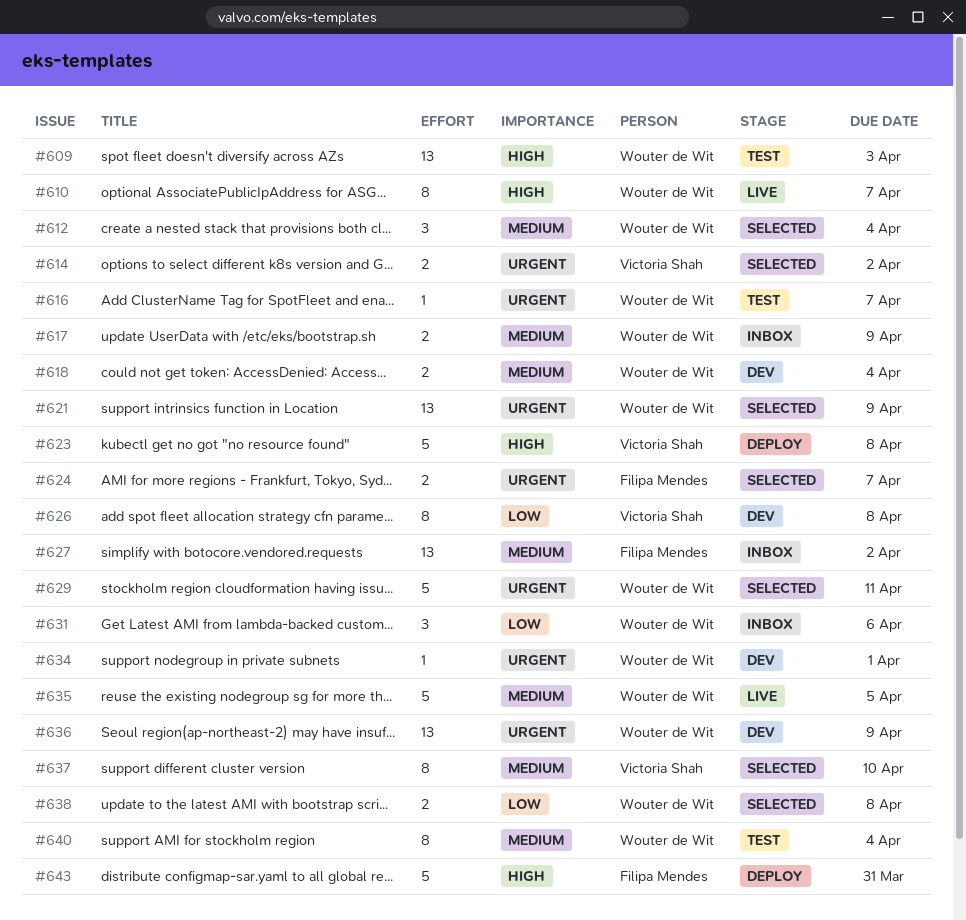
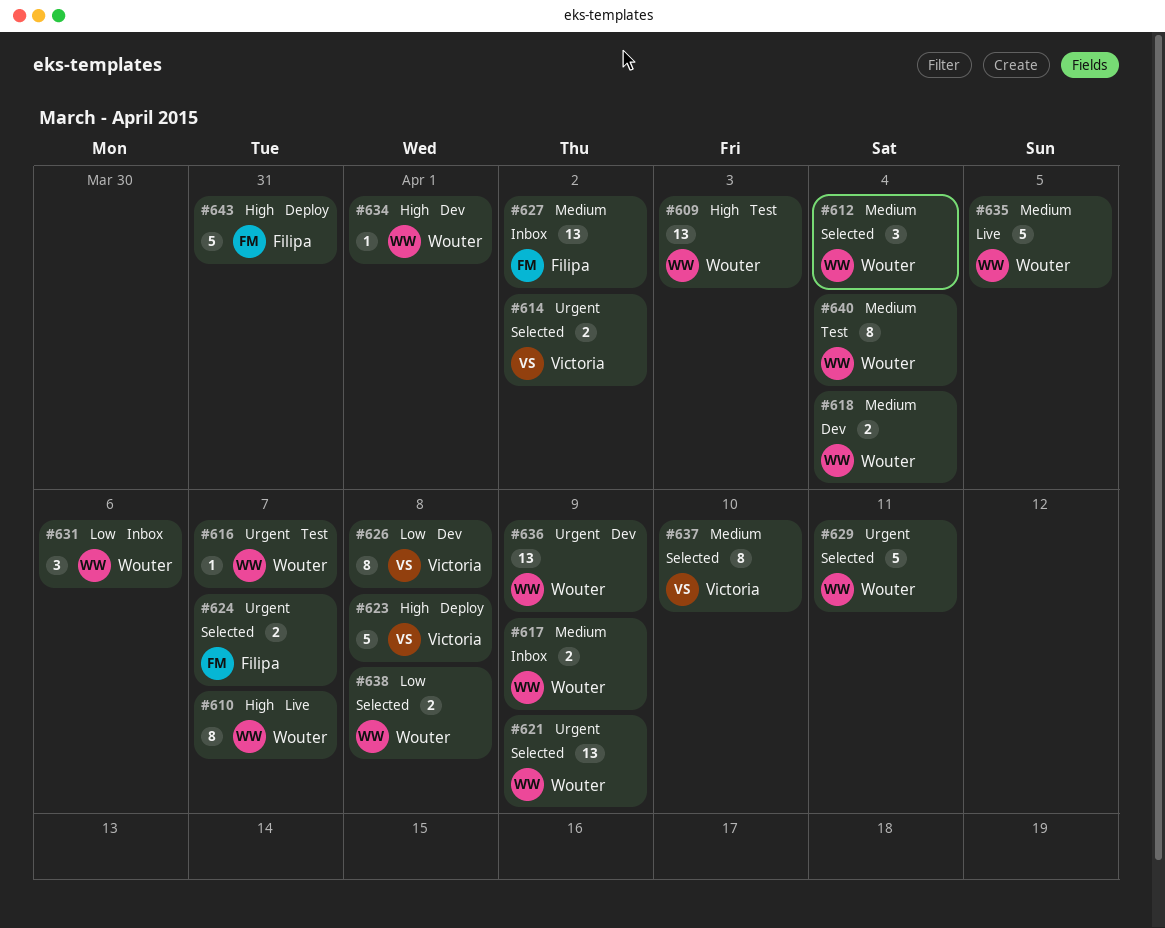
#634, priority: Urgent -> High

